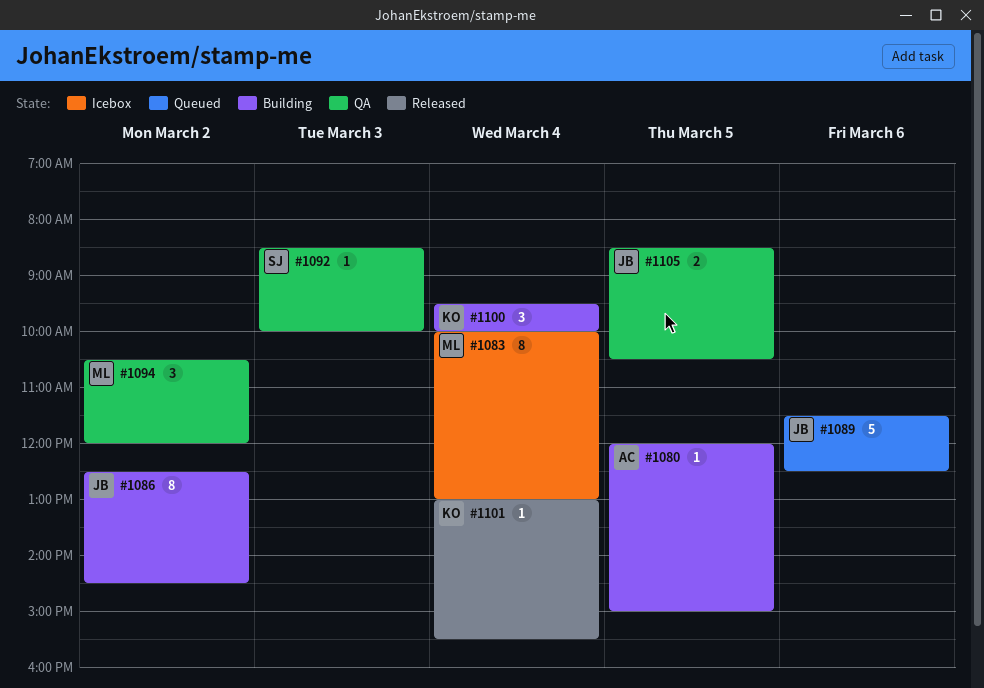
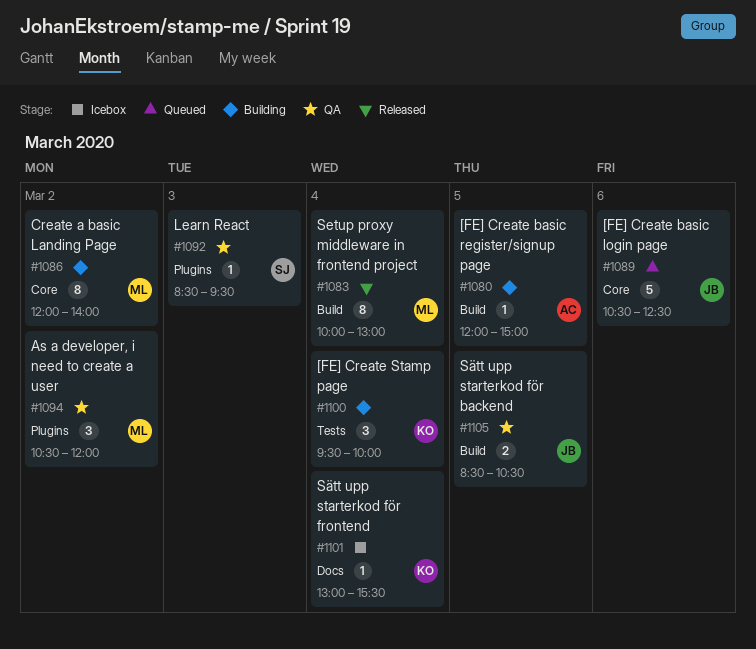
#1083, status: Icebox -> Released
#1086, owner: JB -> ML
#1086, begins: 12:30 -> 12:00
#1086, ends: 14:30 -> 14:00
#1089, begins: 11:30 -> 10:30
#1092, ends: 10:00 -> 09:30
#1101, status: Released -> Icebox

